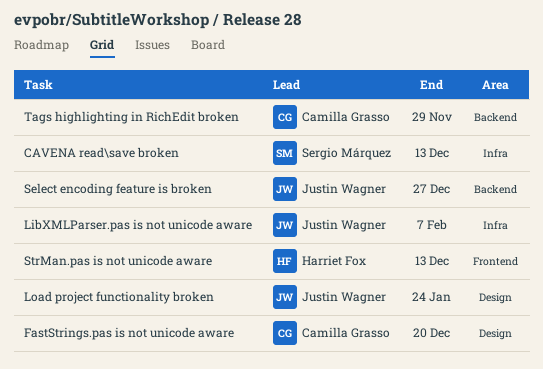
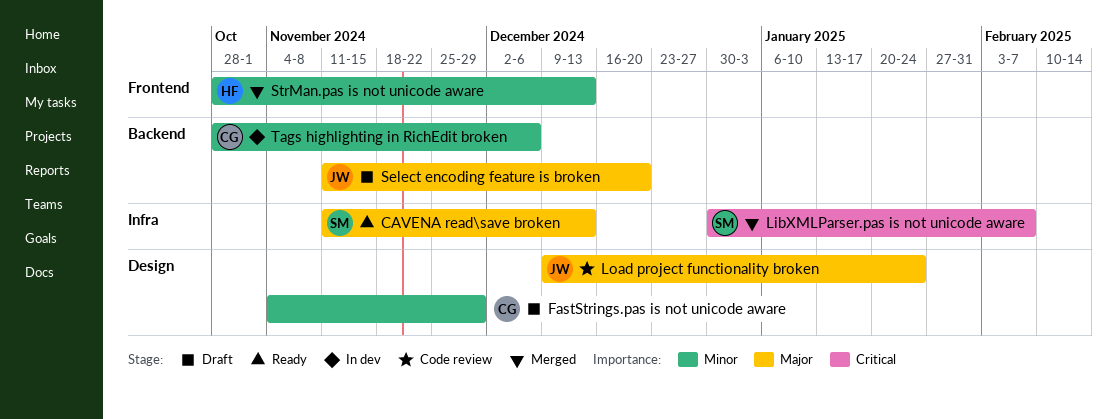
FastStrings.pas is not unicode aware, due: Dec 20 -> Nov 29
LibXMLParser.pas is not unicode aware, owner: Justin Wagner -> Sergio Márquez
Select encoding feature is broken, due: Dec 27 -> Dec 20
Tags highlighting in RichEdit broken, due: Nov 29 -> Dec 6

